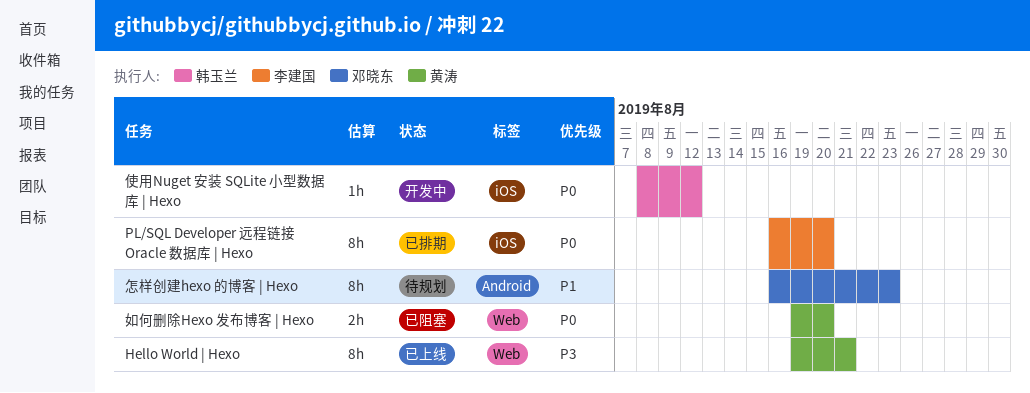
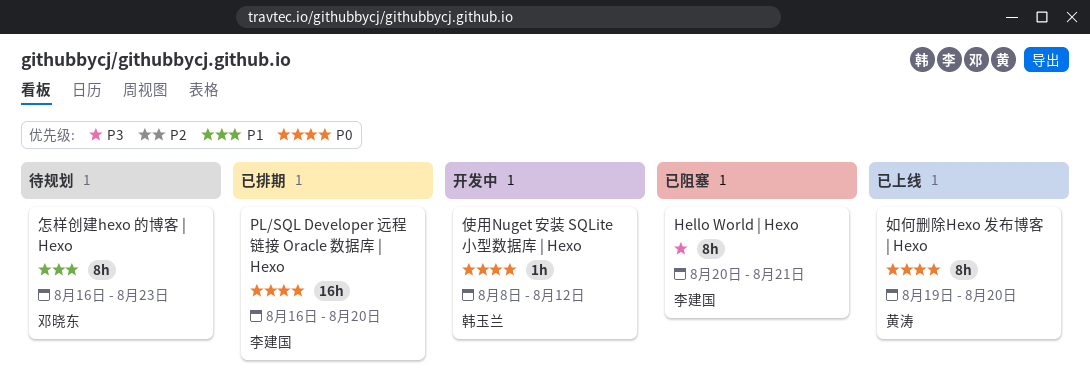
Hello World | Hexo, status: 已上线 -> 已阻塞
Hello World | Hexo, owner: 黄涛 -> 李建国
Hello World | Hexo, start: Aug 19 -> Aug 20
PL/SQL Developer 远程链接 Oracle 数据库 | Hexo, estimate: 8h -> 16h
如何删除Hexo 发布博客 | Hexo, status: 已阻塞 -> 已上线
如何删除Hexo 发布博客 | Hexo, estimate: 2h -> 8h

